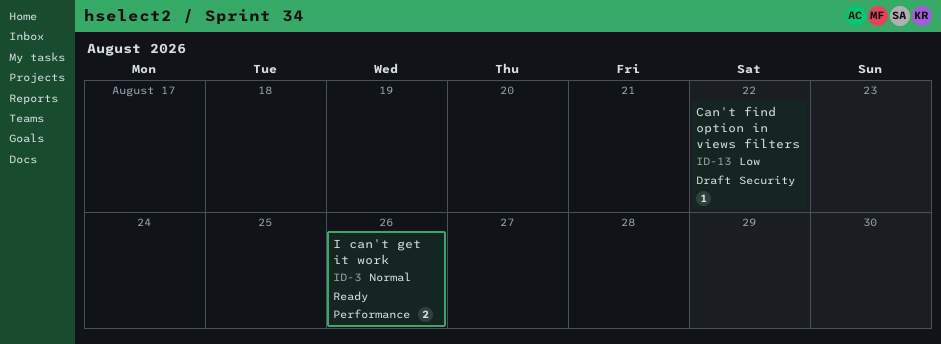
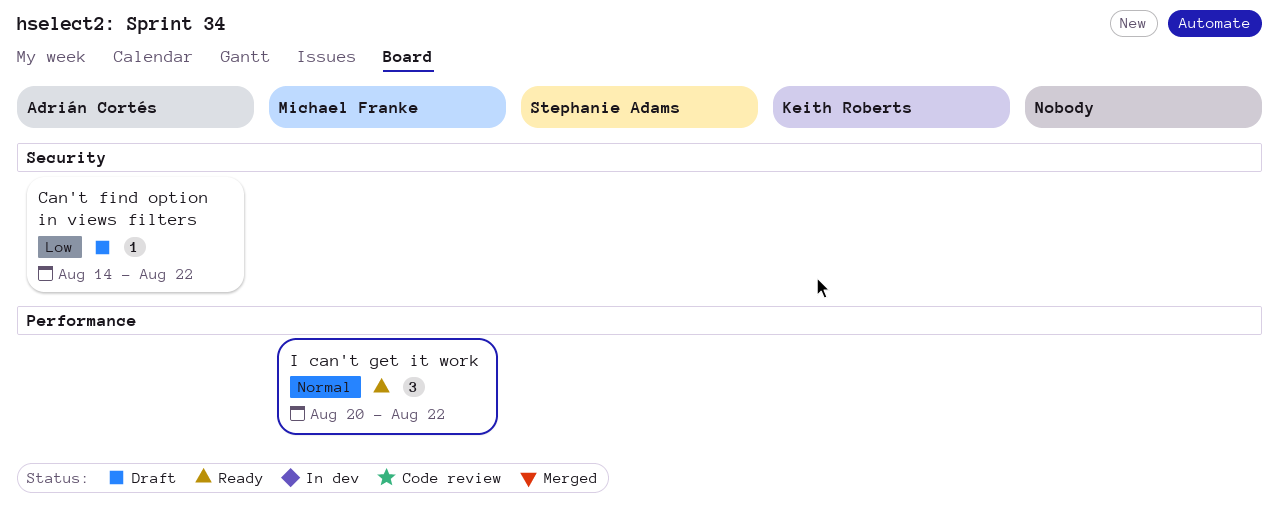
I can't get it work, estimate: 2 -> 3
I can't get it work, due: Aug 26 -> Aug 22

